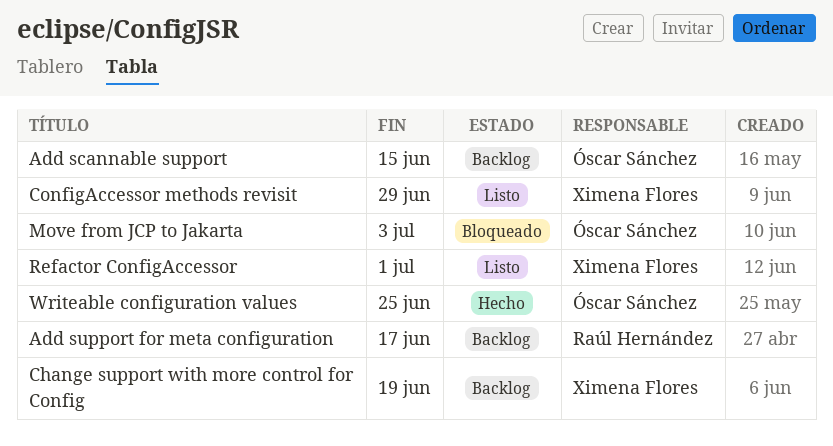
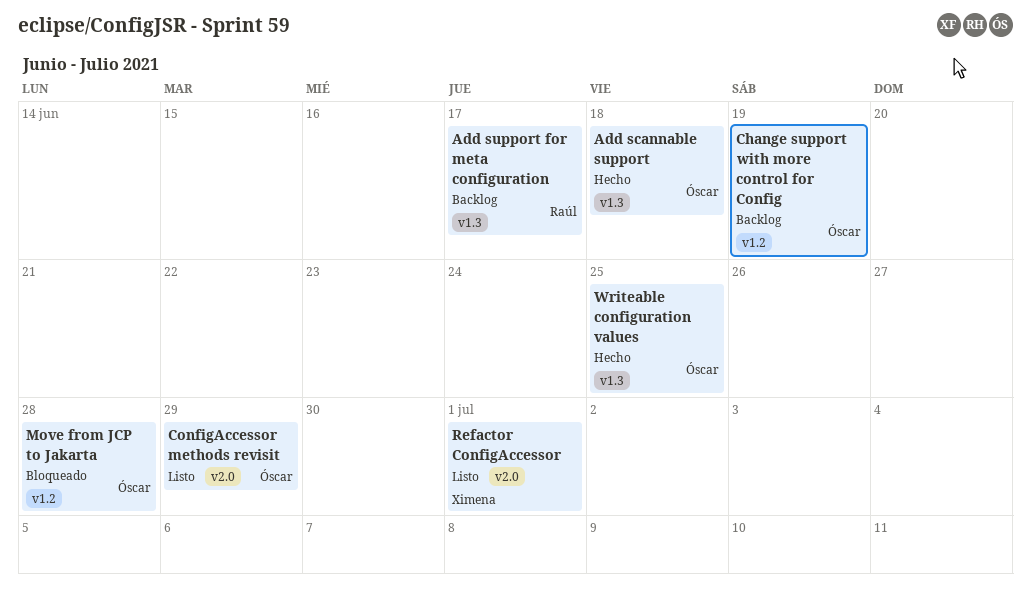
Add scannable support, status: Backlog -> Hecho
Add scannable support, due: Jun 15 -> Jun 18
Change support with more control for Config, owner: Ximena Flores -> Óscar Sánchez
ConfigAccessor methods revisit, owner: Ximena Flores -> Óscar Sánchez
Move from JCP to Jakarta, due: Jul 3 -> Jun 28

